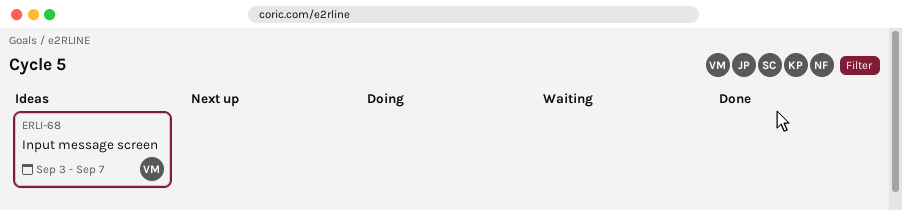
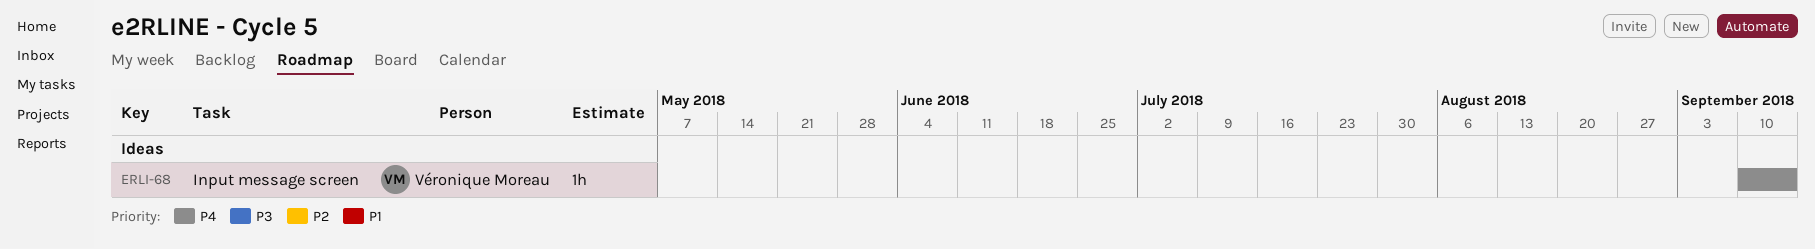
ERLI-68, start: Sep 3 -> Sep 10
ERLI-68, due: Sep 7 -> Sep 14

